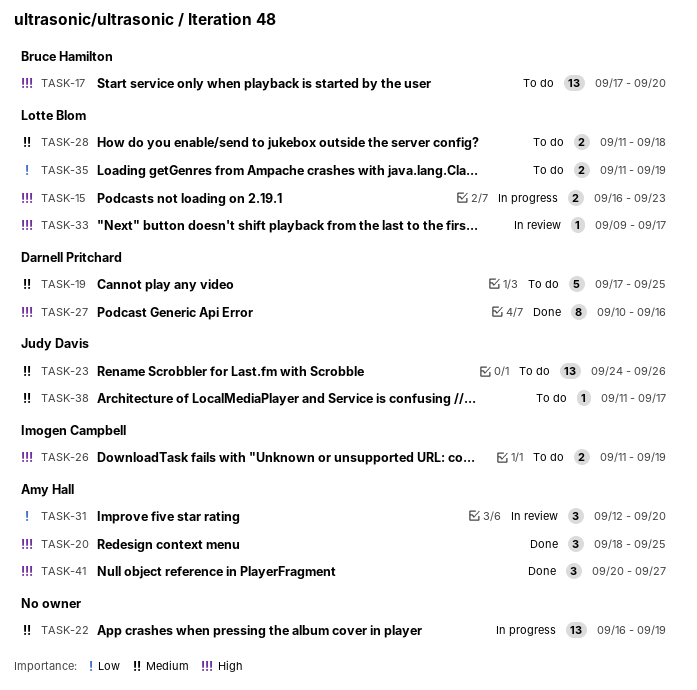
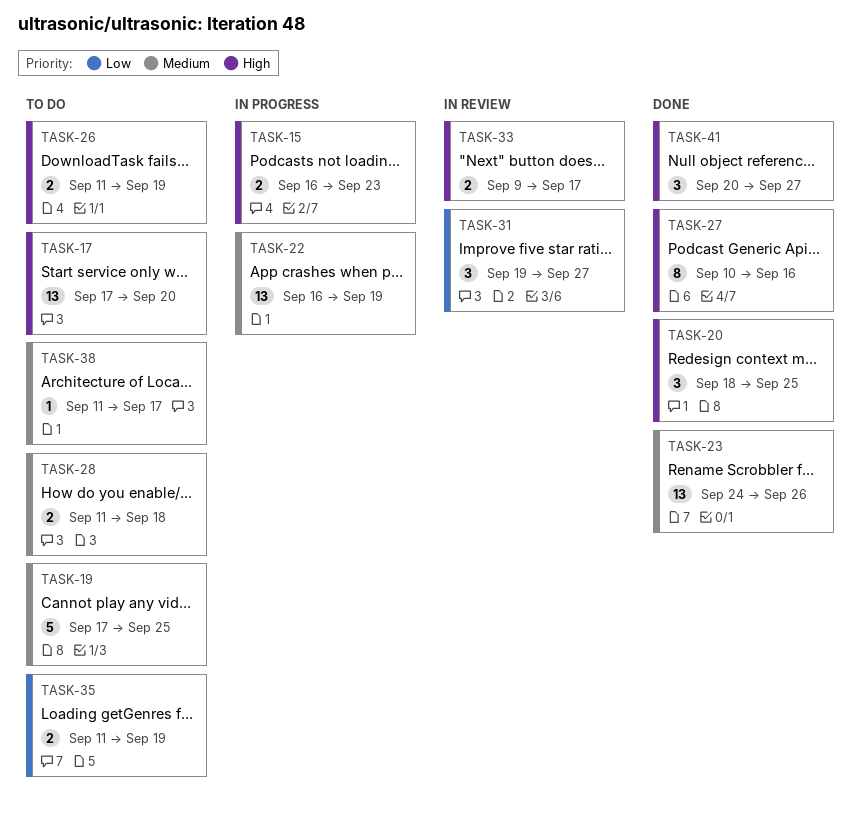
TASK-23, status: To do -> Done
TASK-31, start: Sep 12 -> Sep 19
TASK-31, due: Sep 20 -> Sep 27
TASK-33, estimate: 1 -> 2

